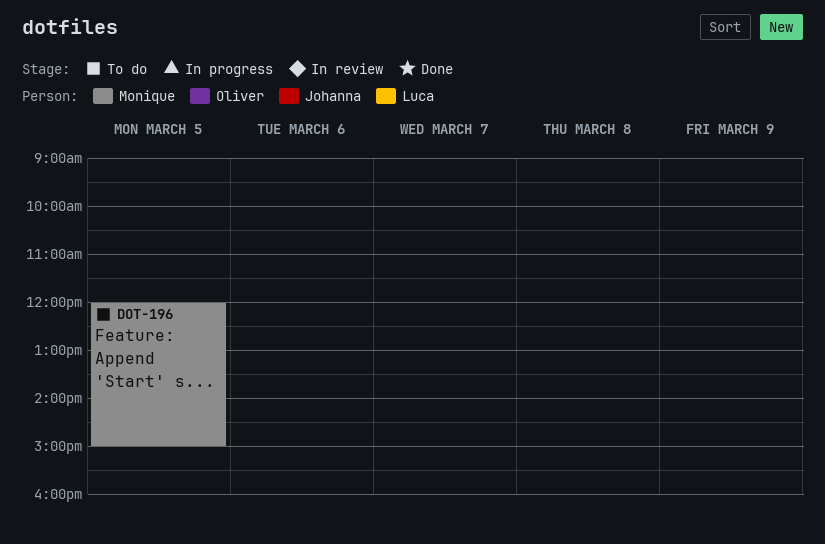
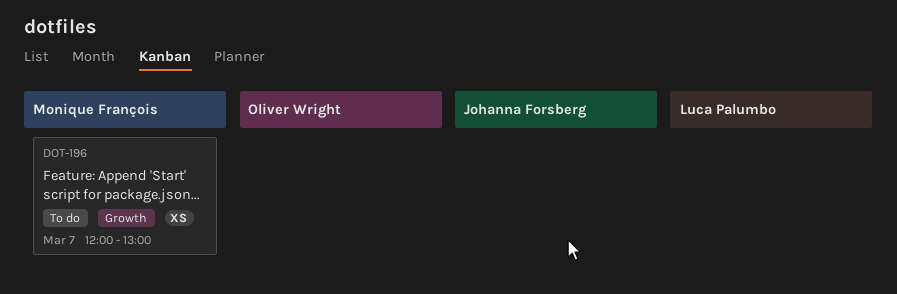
DOT-196, day: Mar 5 -> Mar 7
DOT-196, ends: 15:00 -> 13:00

